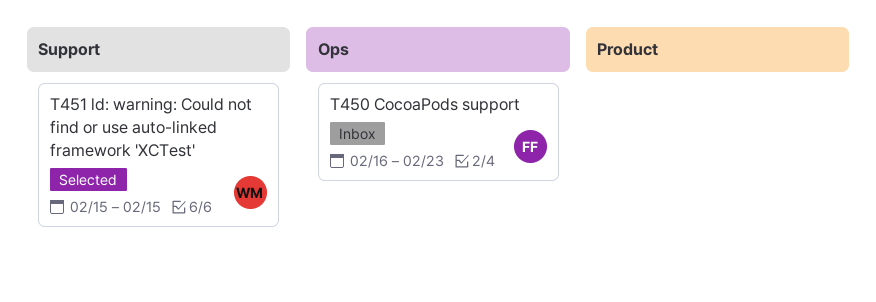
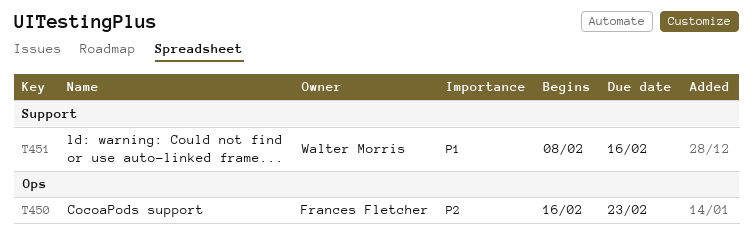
T451, start: Feb 15 -> Feb 8
T451, due: Feb 15 -> Feb 16

